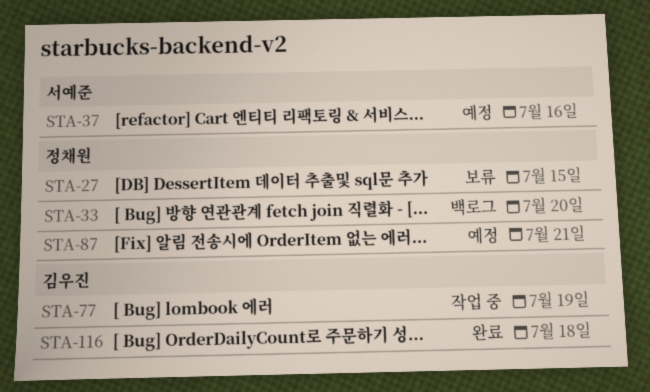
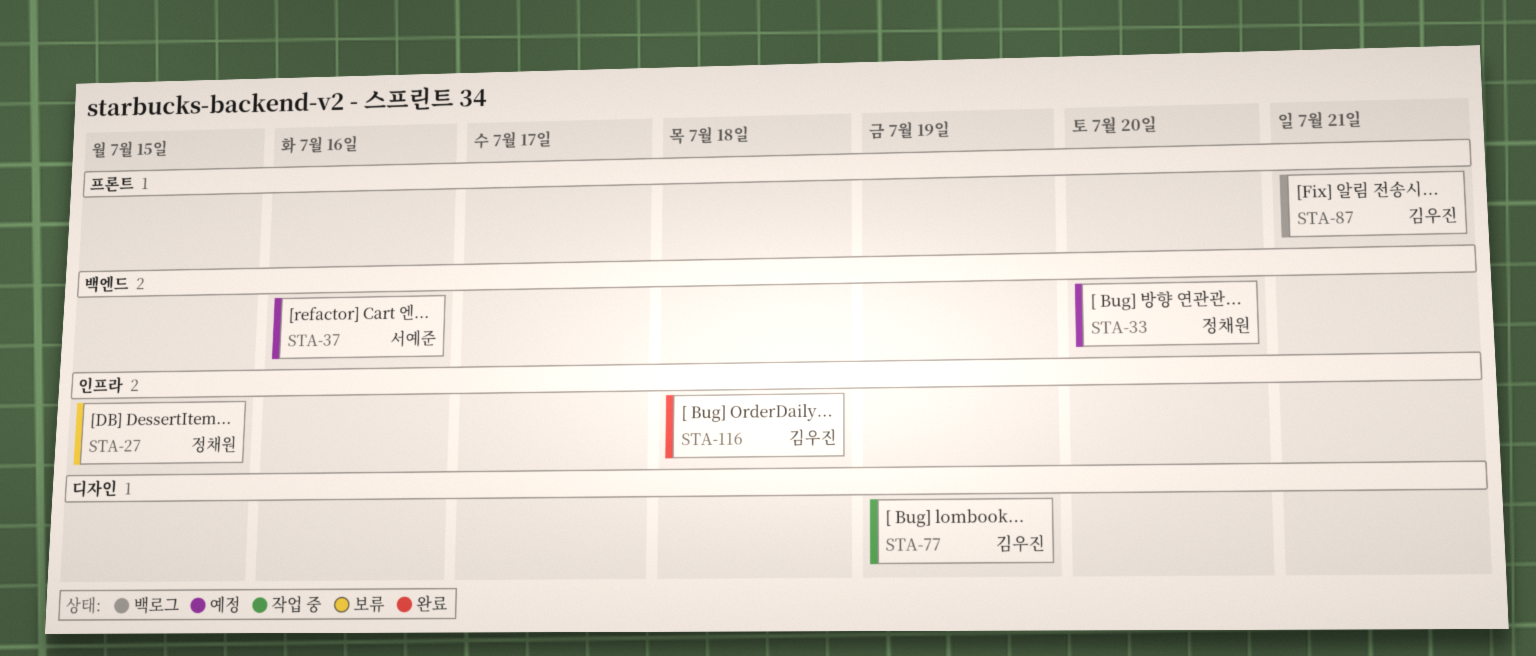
STA-33, status: 백로그 -> 예정
STA-87, status: 예정 -> 백로그
STA-87, owner: 정채원 -> 김우진

